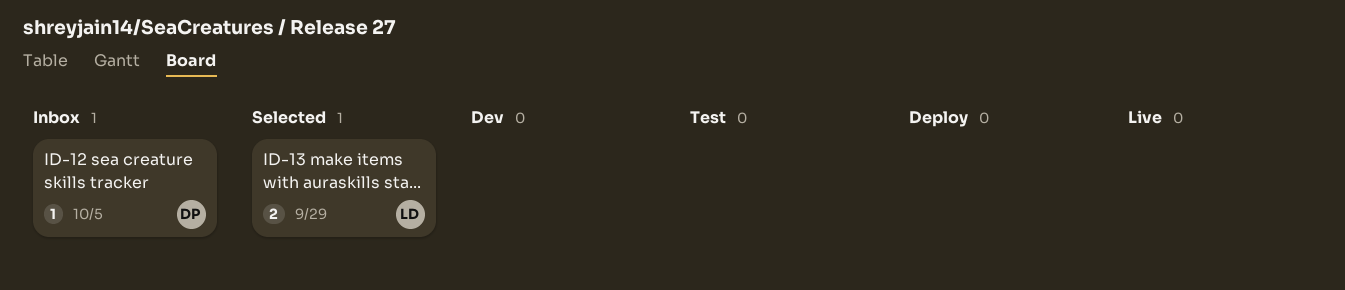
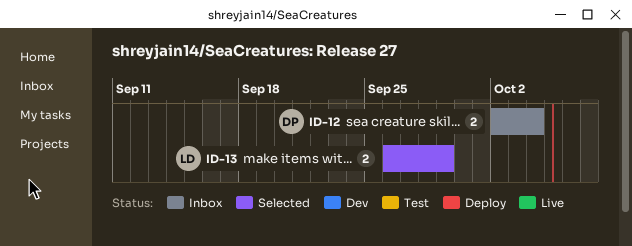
ID-12, estimate: 1 -> 2
ID-12, due: Oct 5 -> Oct 4

